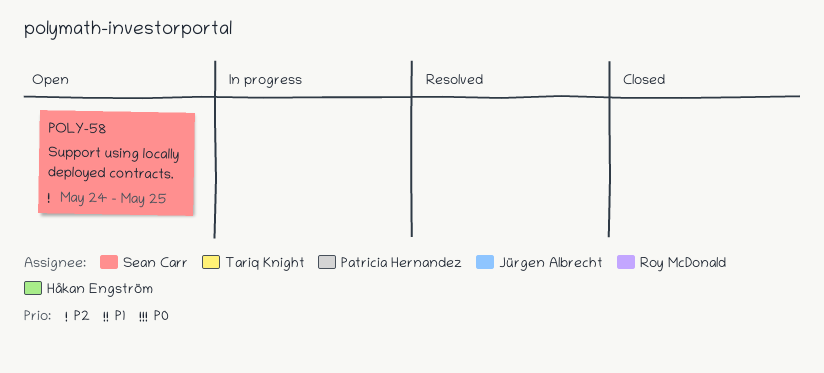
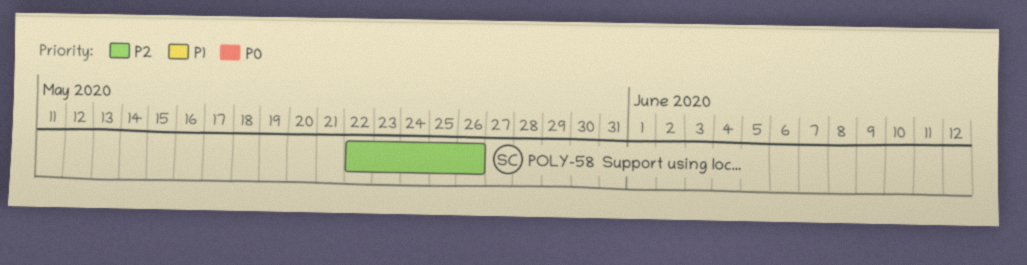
POLY-58, start: May 24 -> May 22
POLY-58, due: May 25 -> May 26

